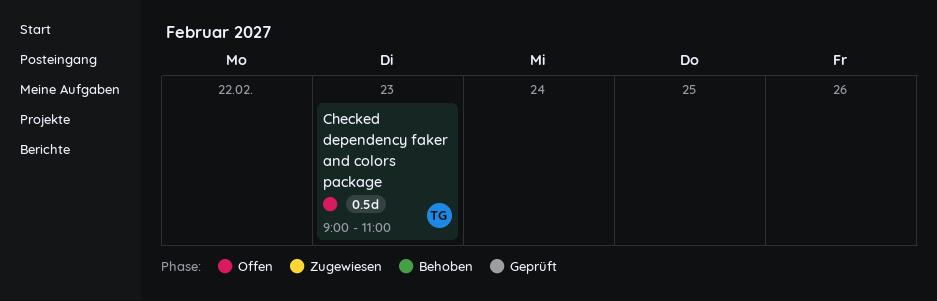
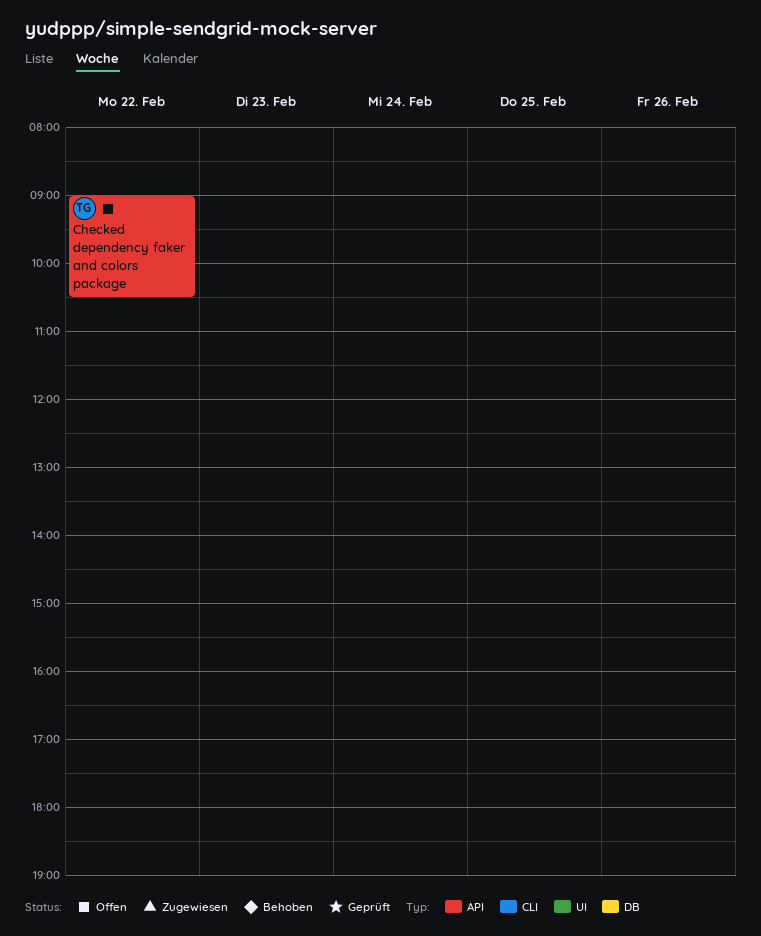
Checked dependency faker and colors package, day: Feb 23 -> Feb 22
Checked dependency faker and colors package, ends: 11:00 -> 10:30

